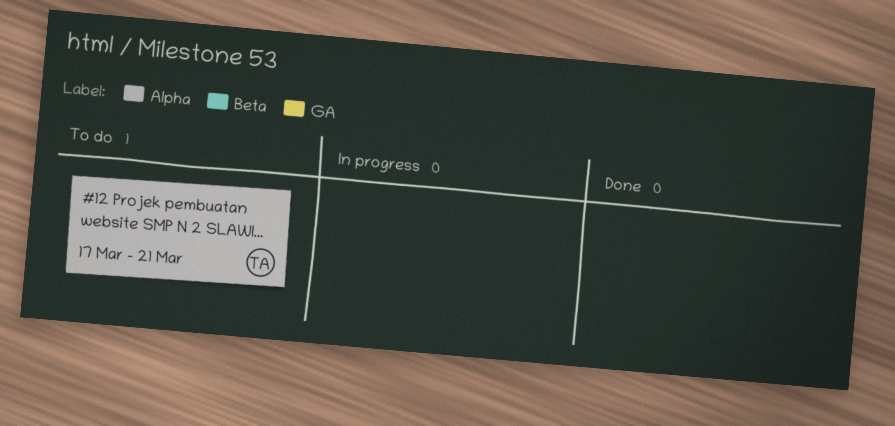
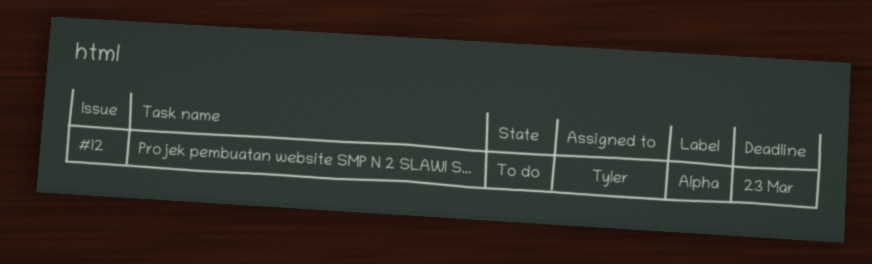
#12, due: Mar 21 -> Mar 23

